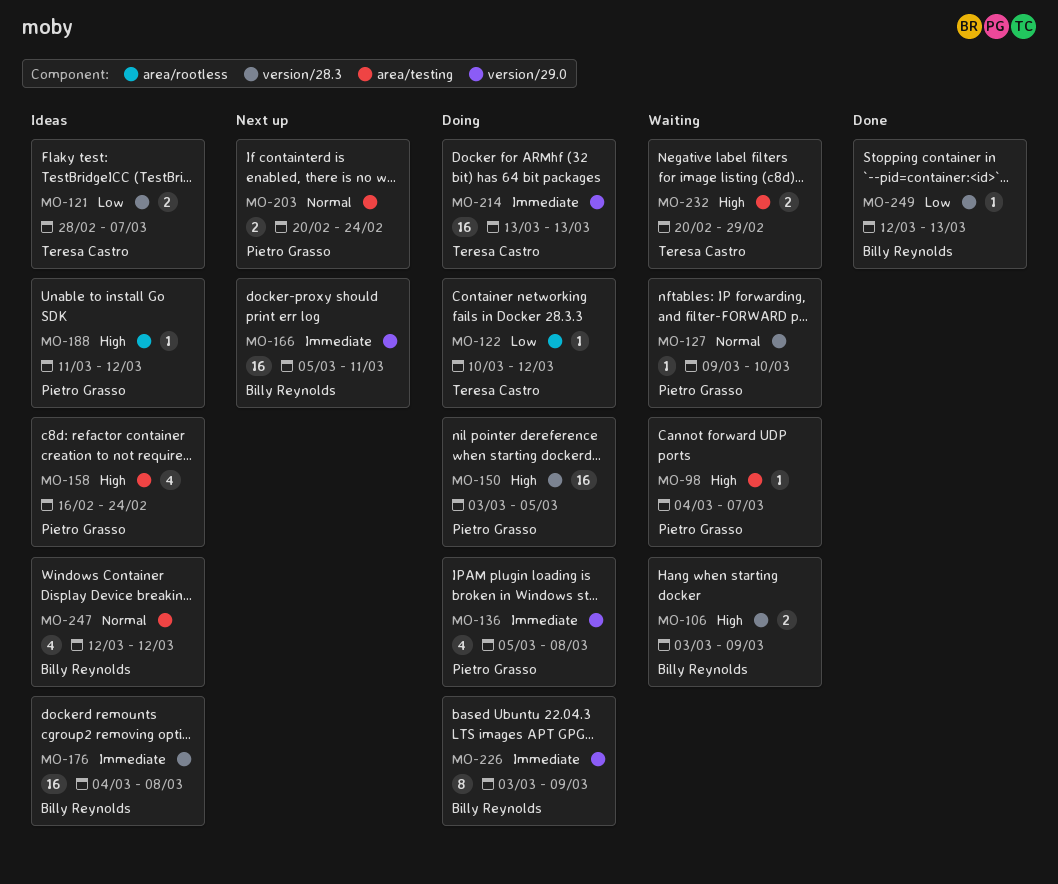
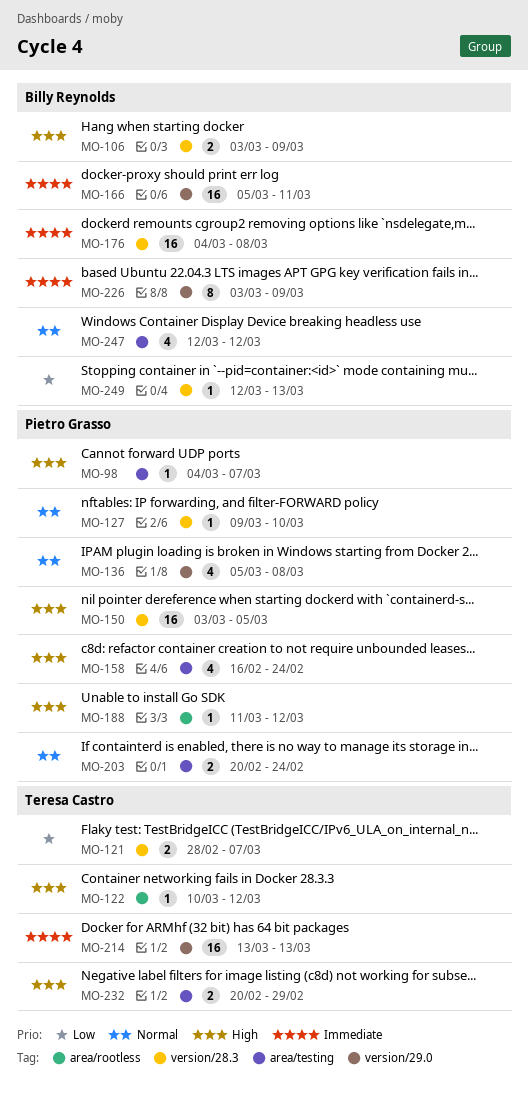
MO-122, priority: Low -> High
MO-136, priority: Immediate -> Normal

